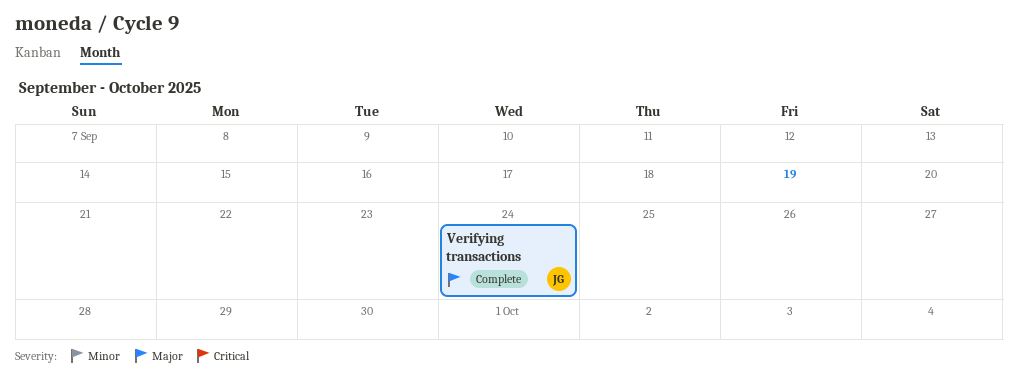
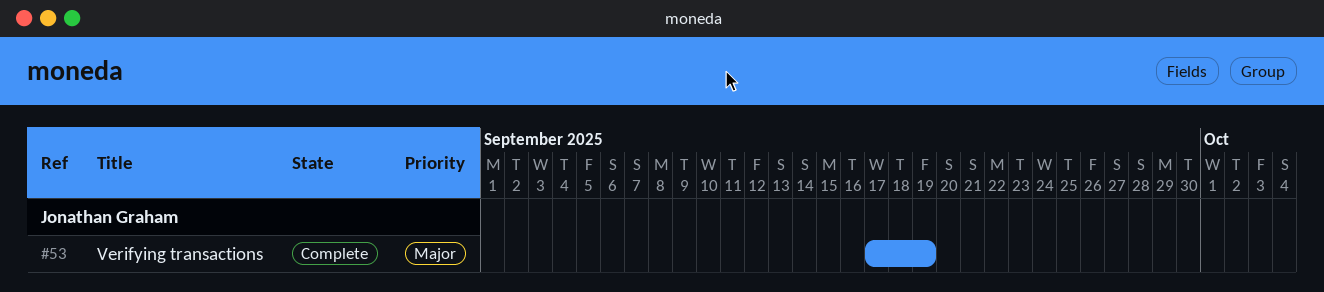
Verifying transactions, due: Sep 24 -> Sep 19

